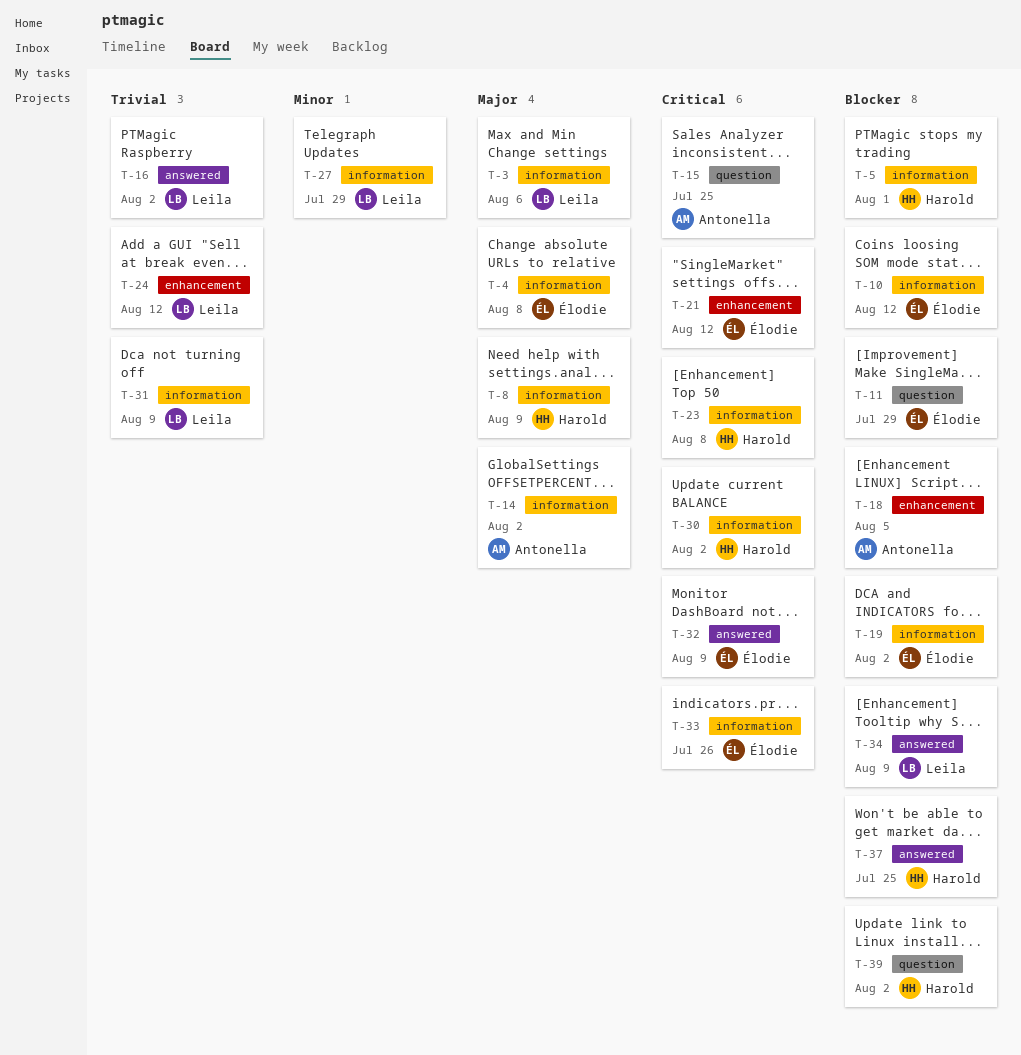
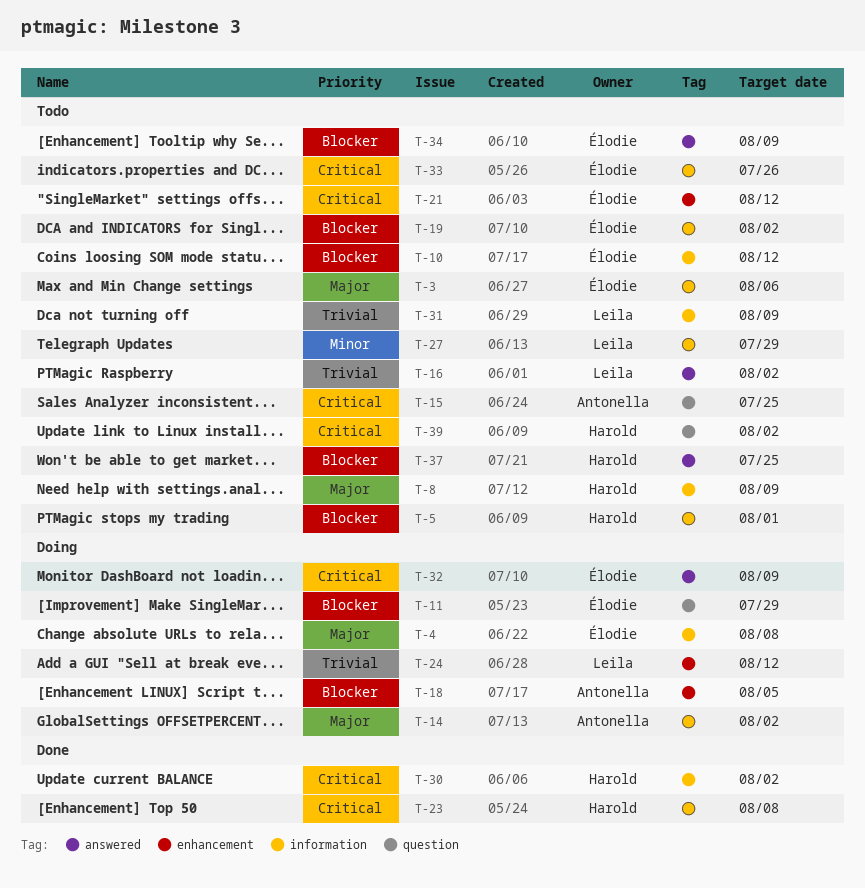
T-3, owner: Leila -> Élodie
T-34, owner: Leila -> Élodie
T-39, priority: Blocker -> Critical

